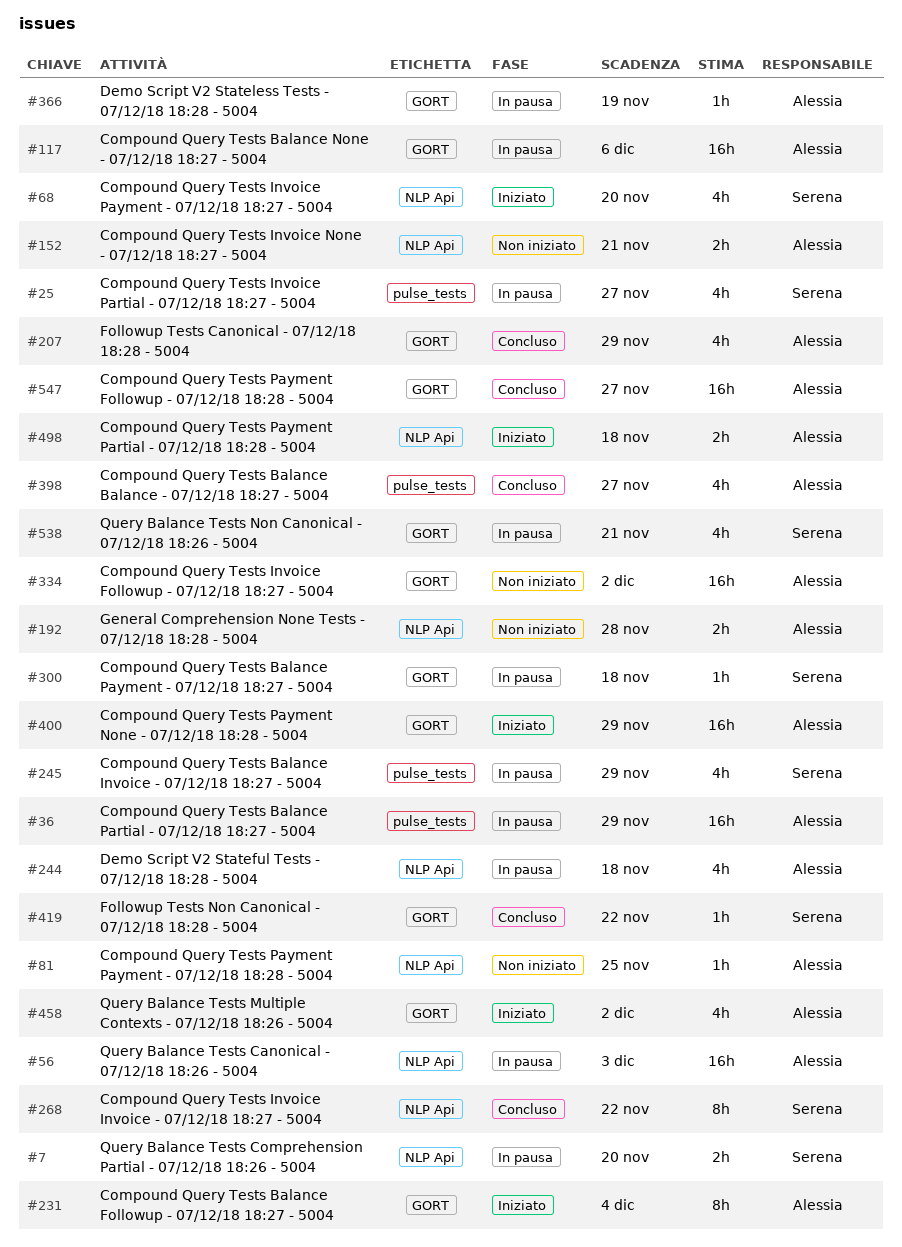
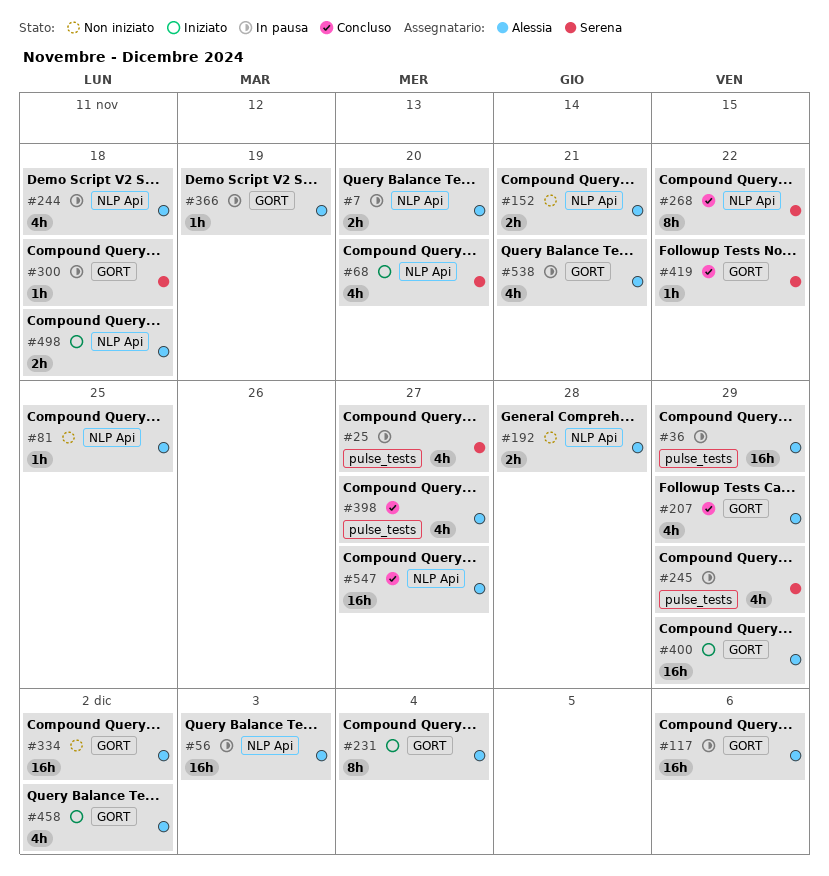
#7, owner: Serena -> Alessia
#538, owner: Serena -> Alessia
#547, label: GORT -> NLP Api

